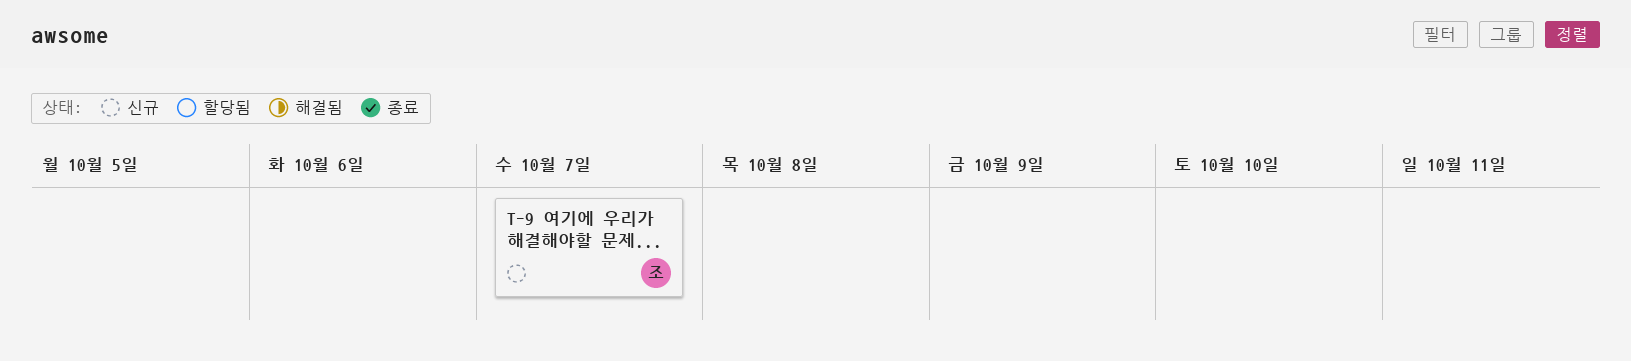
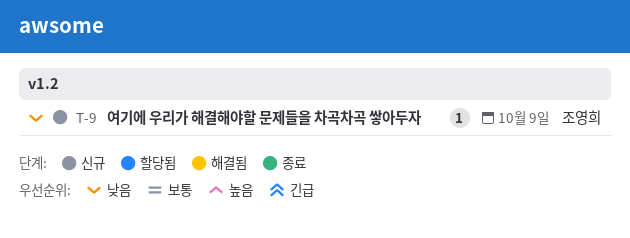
T-9, due: Oct 7 -> Oct 9

